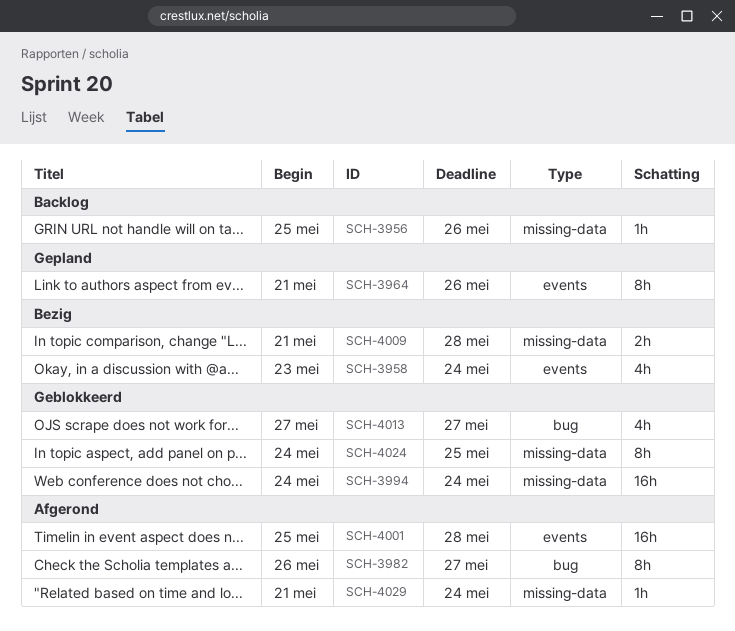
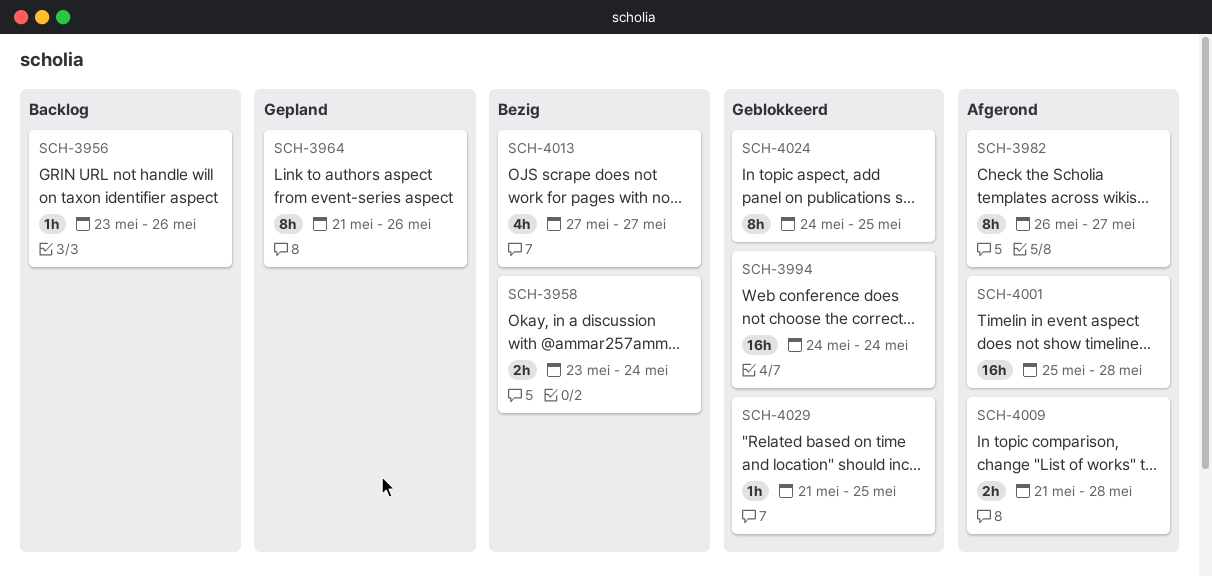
SCH-3956, start: May 25 -> May 23
SCH-3958, estimate: 4h -> 2h
SCH-4009, status: Bezig -> Afgerond
SCH-4013, status: Geblokkeerd -> Bezig
SCH-4029, status: Afgerond -> Geblokkeerd
SCH-4029, due: May 24 -> May 25

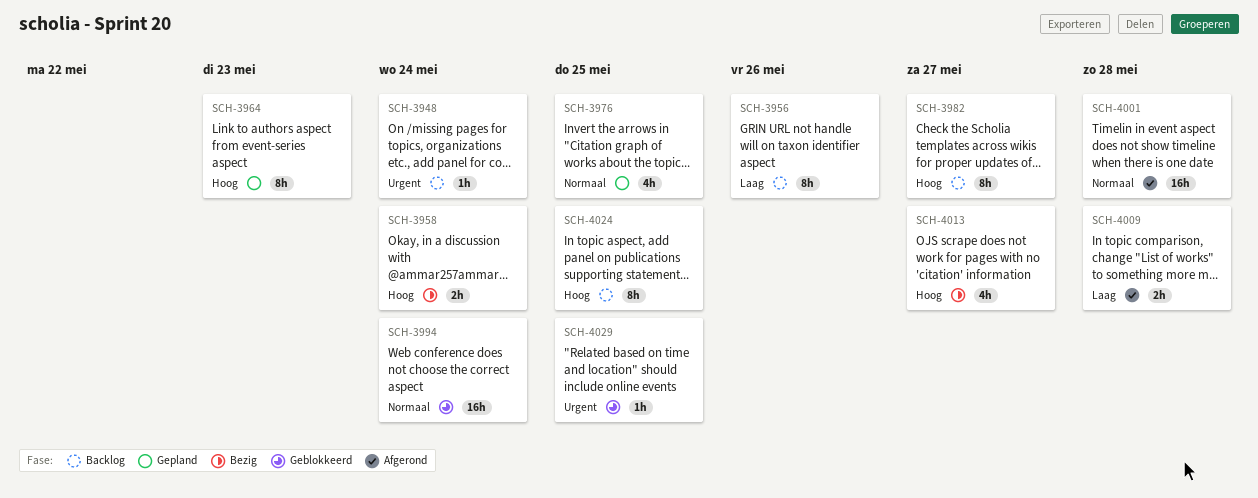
SCH-3948: none -> present
SCH-3956, estimate: 1h -> 8h
SCH-3964, due: May 26 -> May 23
SCH-3976: none -> present
SCH-3982, status: Afgerond -> Backlog
SCH-4024, status: Geblokkeerd -> Backlog

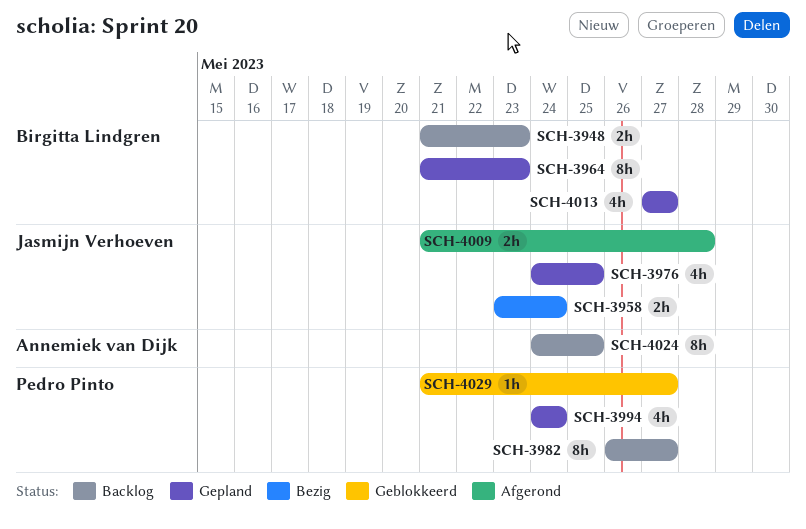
SCH-3948, estimate: 1h -> 2h
SCH-3948, due: May 24 -> May 23
SCH-3956: present -> none
SCH-3994, status: Geblokkeerd -> Gepland
SCH-3994, estimate: 16h -> 4h
SCH-4001: present -> none
SCH-4013, status: Bezig -> Gepland
SCH-4029, due: May 25 -> May 27

